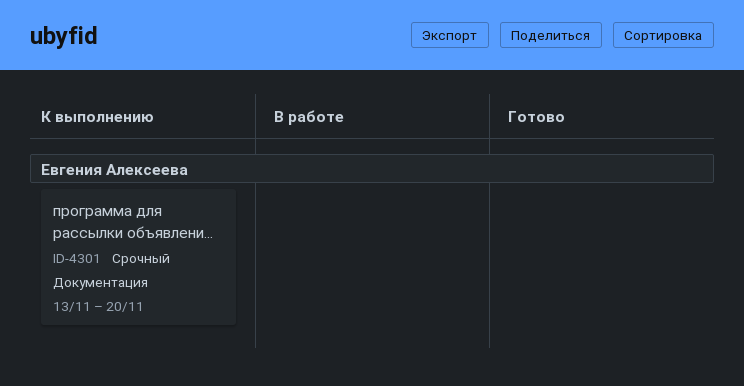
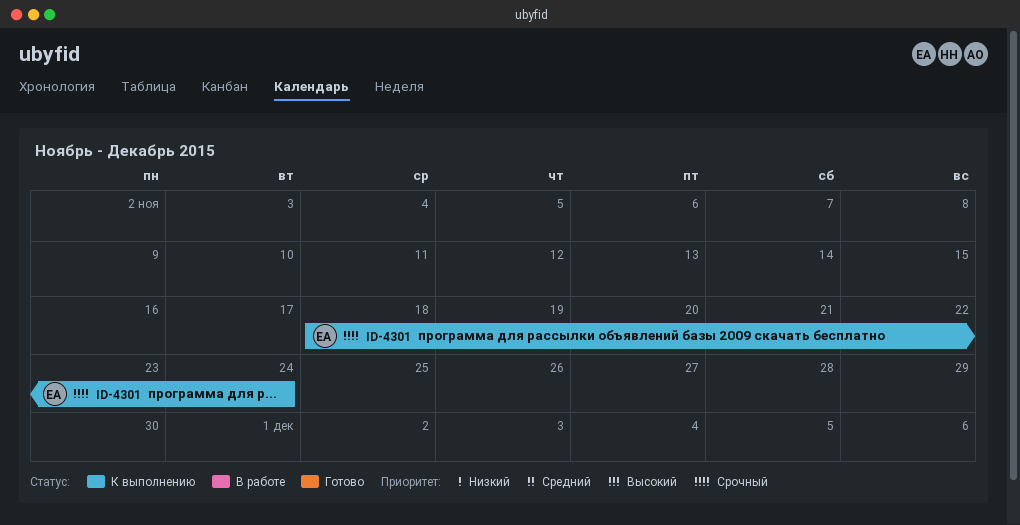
ID-4301, start: Nov 13 -> Nov 18
ID-4301, due: Nov 20 -> Nov 24

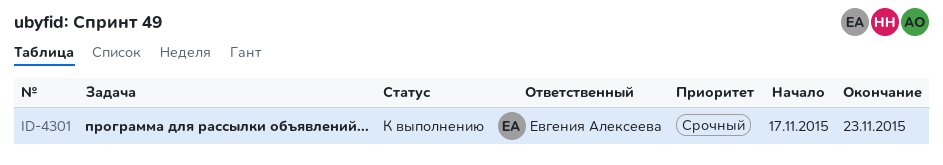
ID-4301, start: Nov 18 -> Nov 17
ID-4301, due: Nov 24 -> Nov 23

